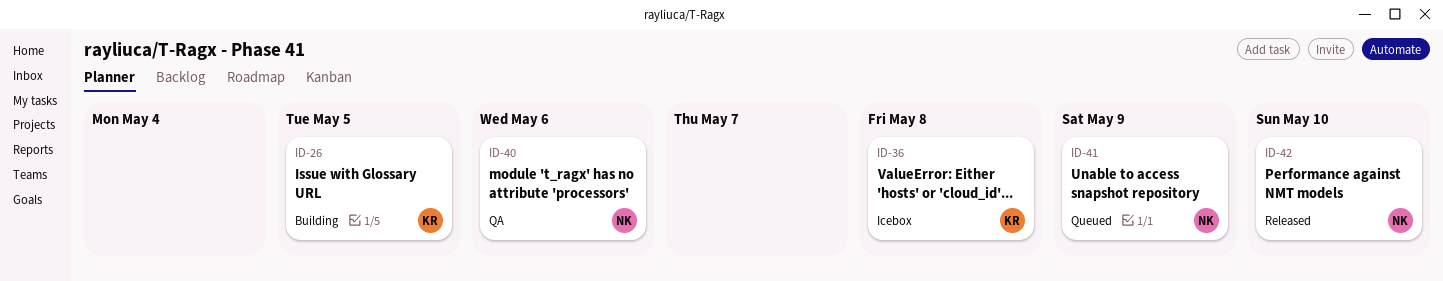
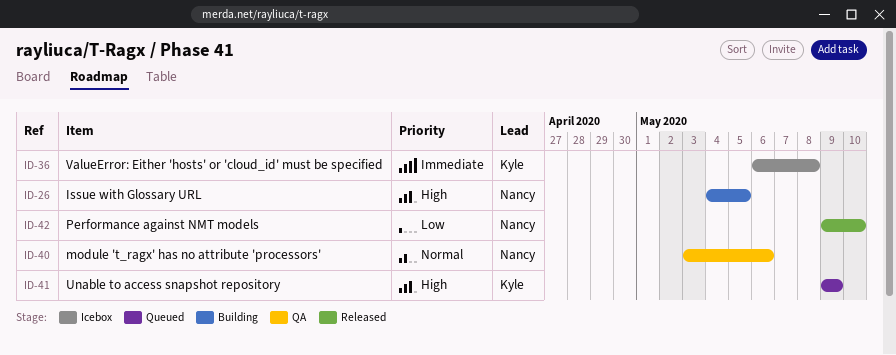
ID-26, owner: Kyle -> Nancy
ID-41, owner: Nancy -> Kyle

